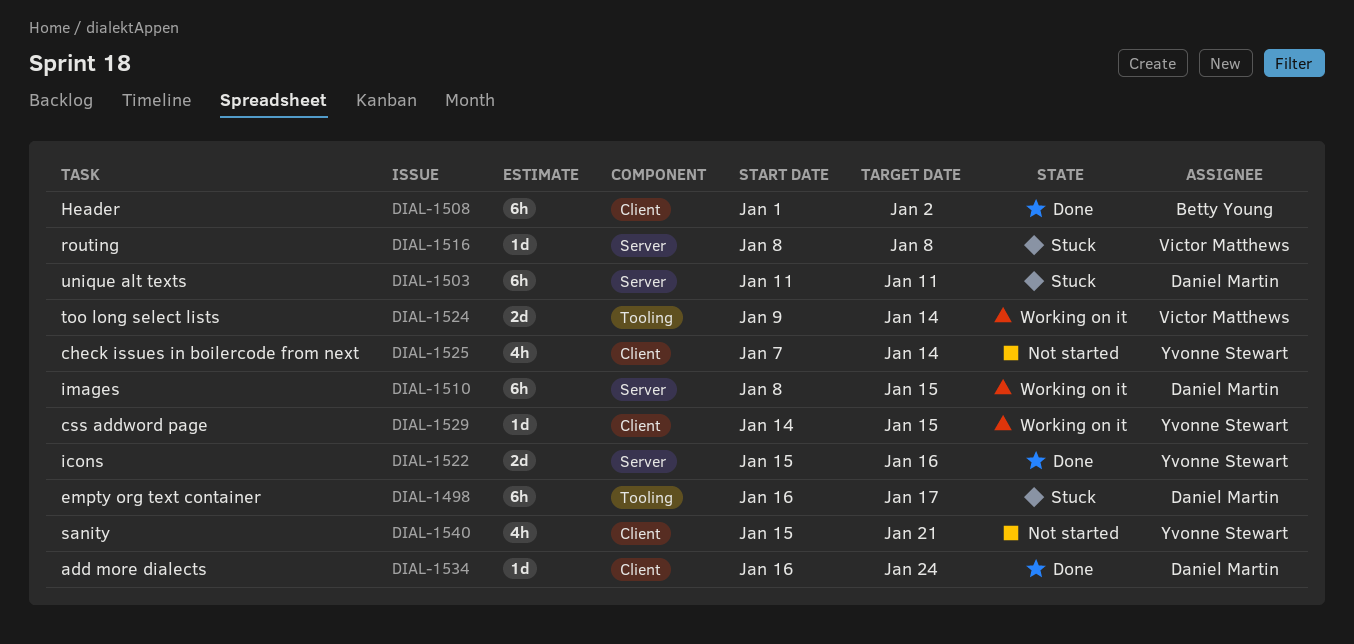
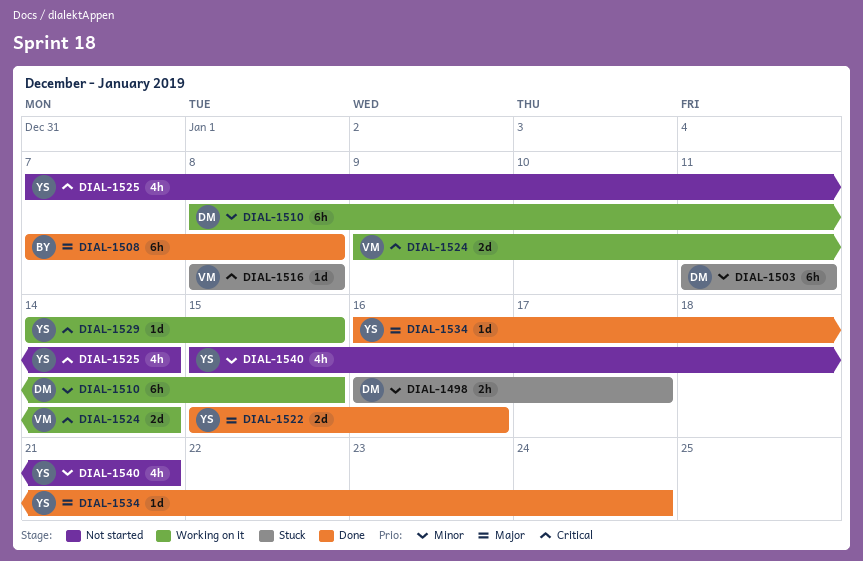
DIAL-1498, estimate: 6h -> 2h
DIAL-1508, start: Jan 1 -> Jan 7
DIAL-1508, due: Jan 2 -> Jan 8
DIAL-1534, owner: Daniel Martin -> Yvonne Stewart

